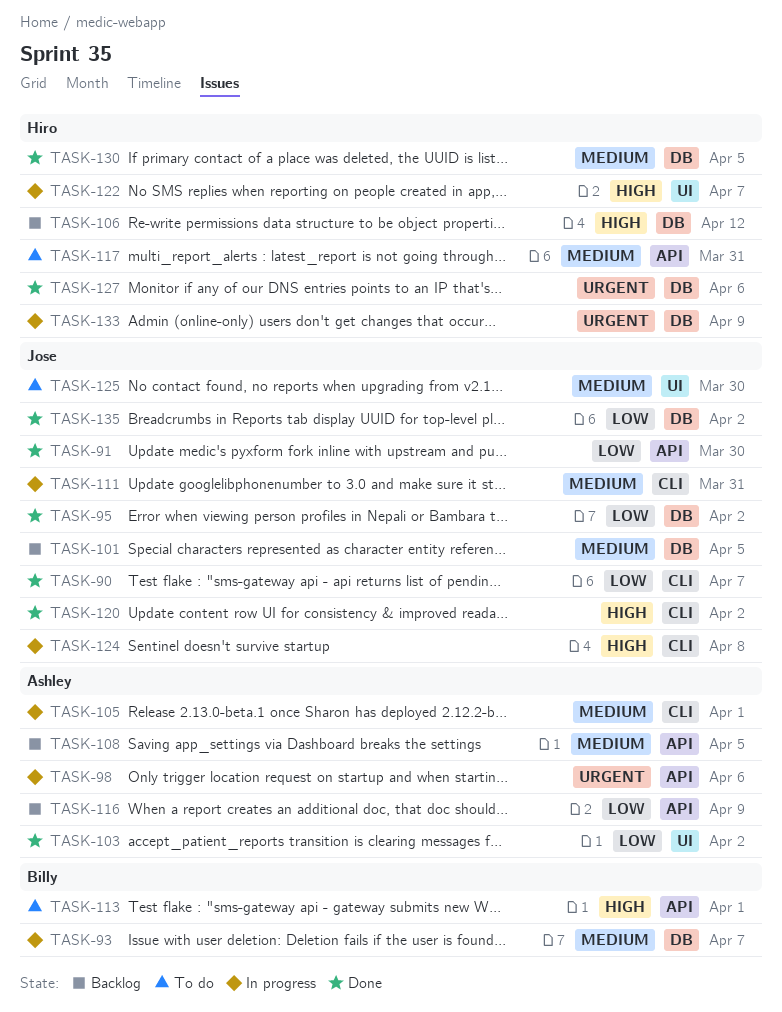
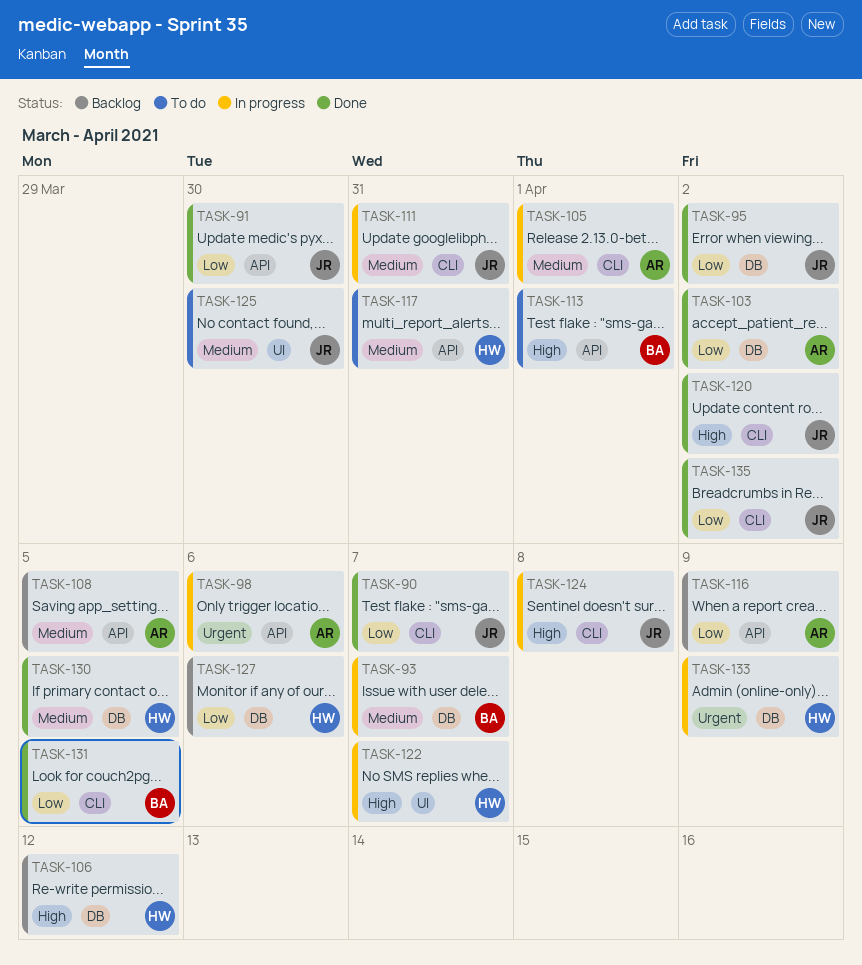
TASK-101: present -> none
TASK-103, label: UI -> DB
TASK-127, status: Done -> Backlog
TASK-127, priority: Urgent -> Low
TASK-131: none -> present
TASK-135, label: DB -> CLI

